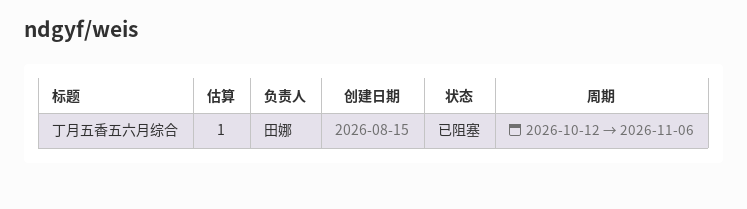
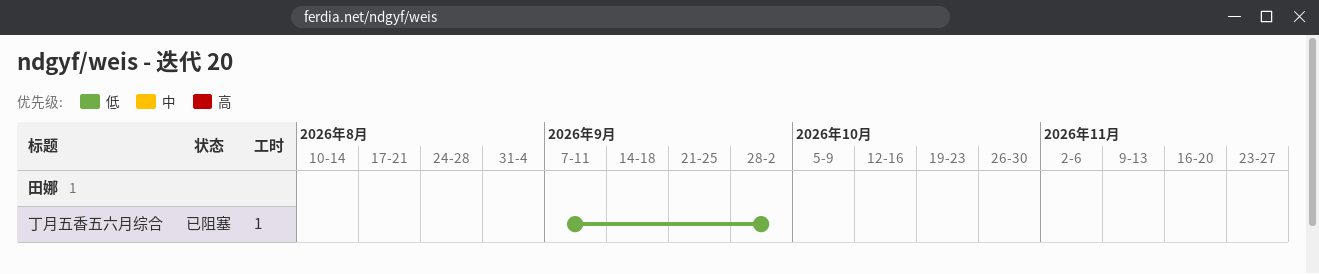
丁月五香五六月综合, start: Oct 12 -> Sep 7
丁月五香五六月综合, due: Nov 6 -> Oct 2

